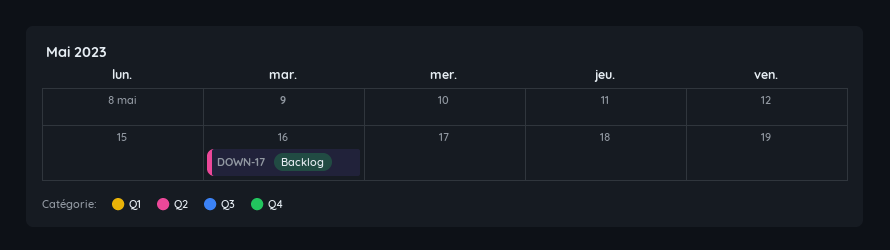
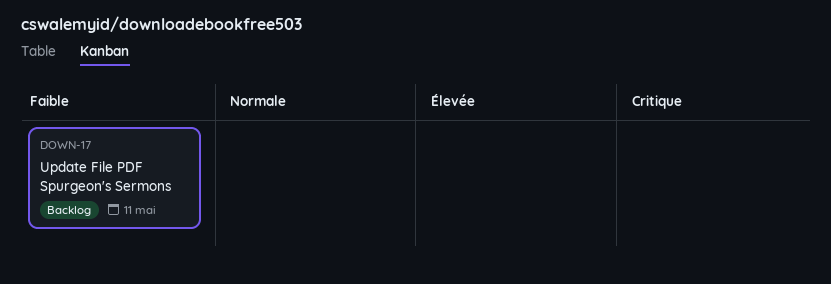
DOWN-17, due: May 16 -> May 11

